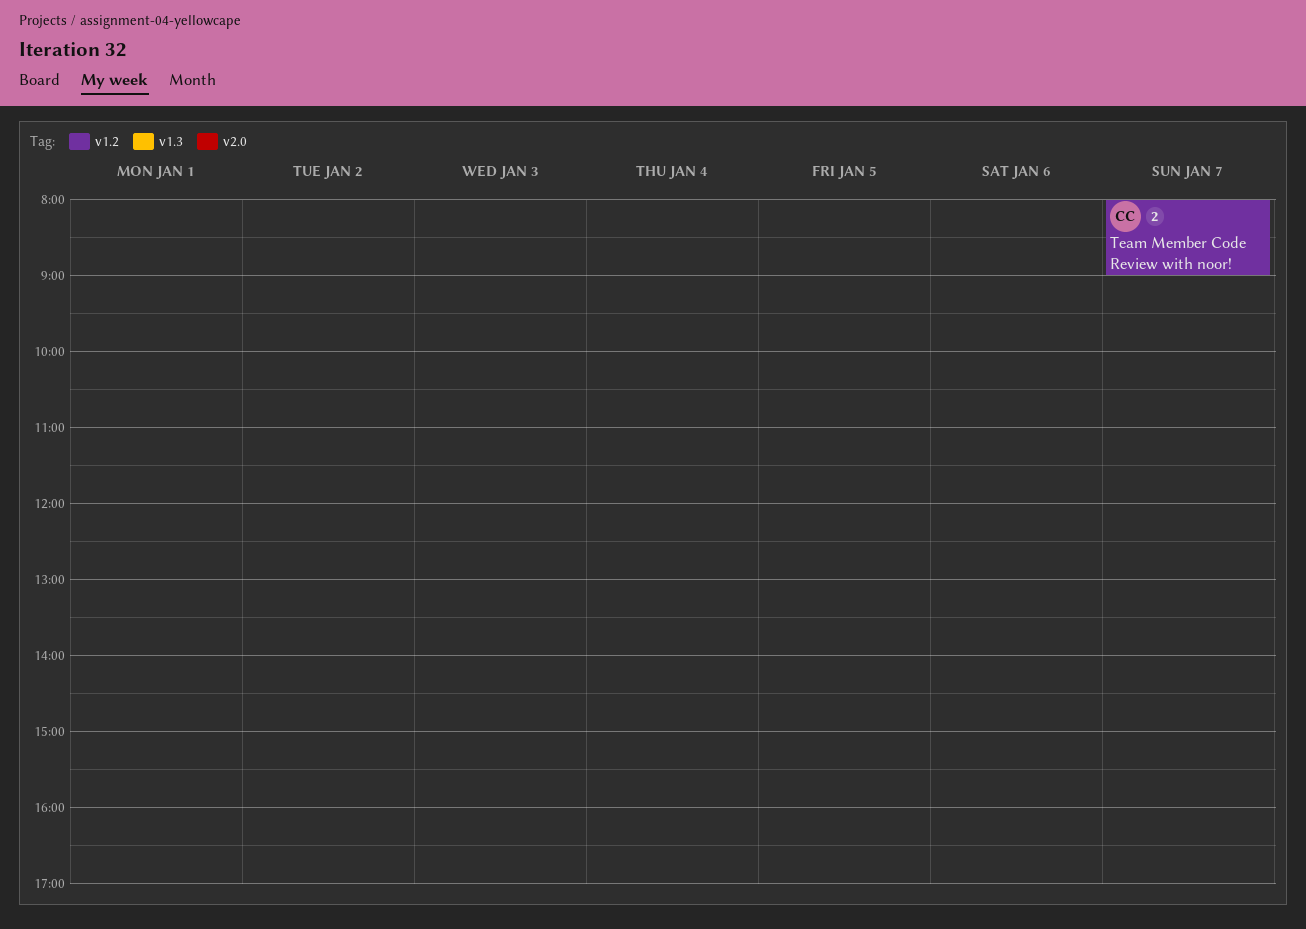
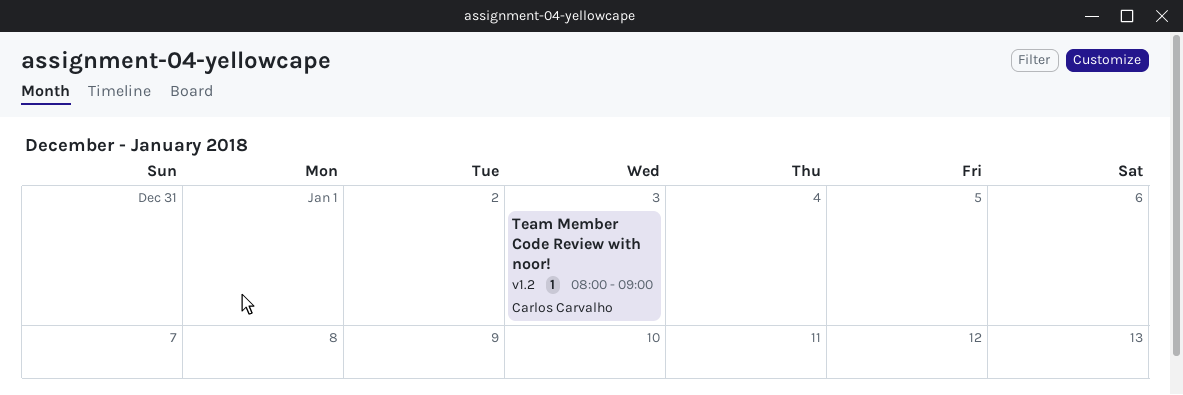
Team Member Code Review with noor!, estimate: 2 -> 1
Team Member Code Review with noor!, day: Jan 7 -> Jan 3

